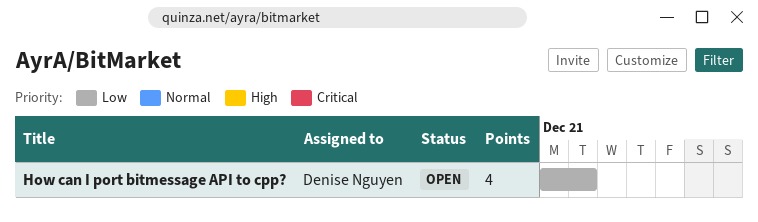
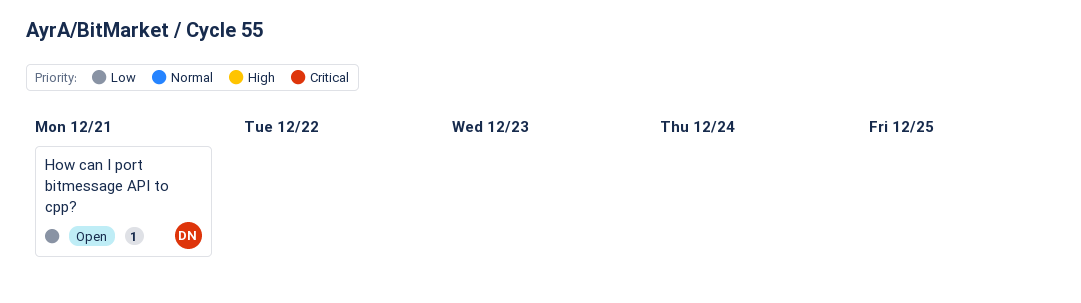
How can I port bitmessage API to cpp?, estimate: 4 -> 1
How can I port bitmessage API to cpp?, due: Dec 22 -> Dec 21

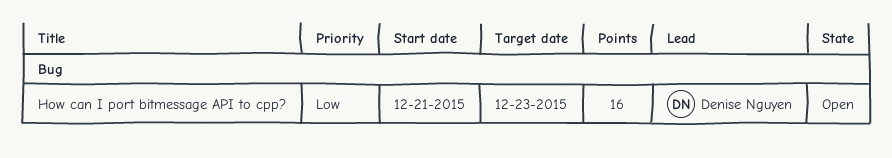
How can I port bitmessage API to cpp?, estimate: 1 -> 16
How can I port bitmessage API to cpp?, due: Dec 21 -> Dec 23

